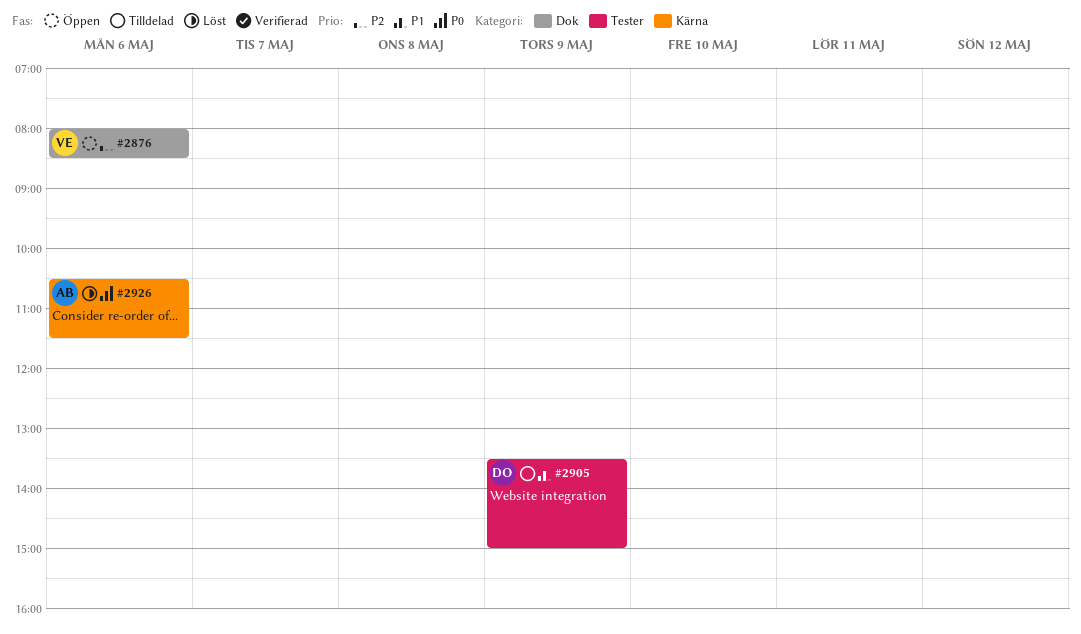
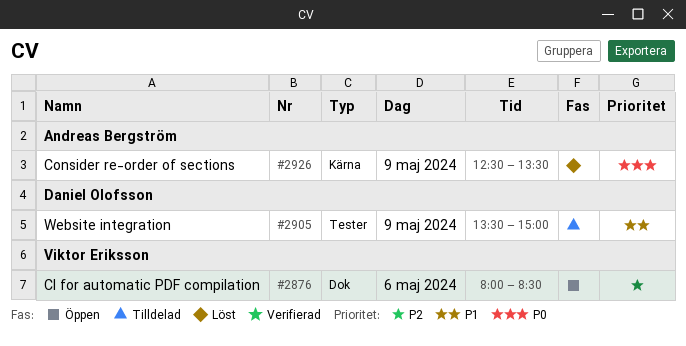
#2926, day: May 6 -> May 9
#2926, begins: 10:30 -> 12:30
#2926, ends: 11:30 -> 13:30

